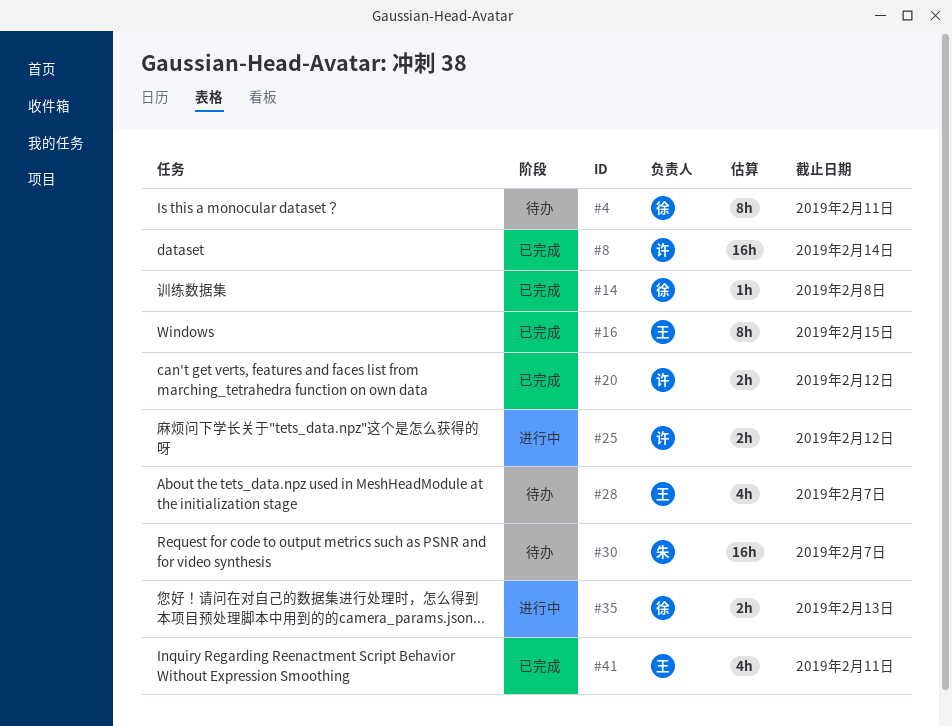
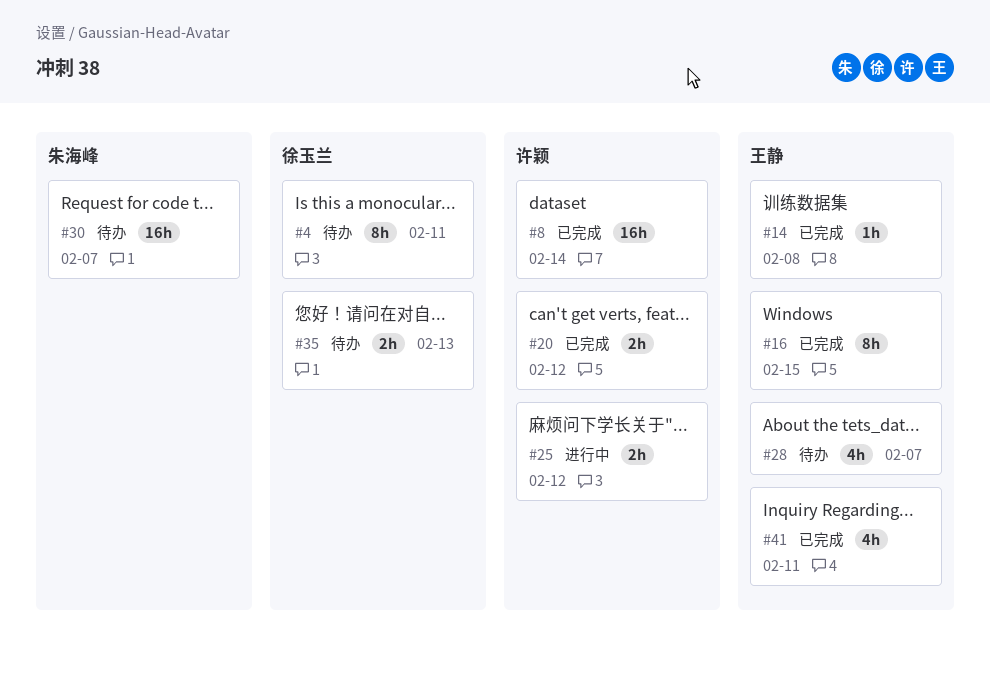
#14, owner: 徐玉兰 -> 王静
#35, status: 进行中 -> 待办

